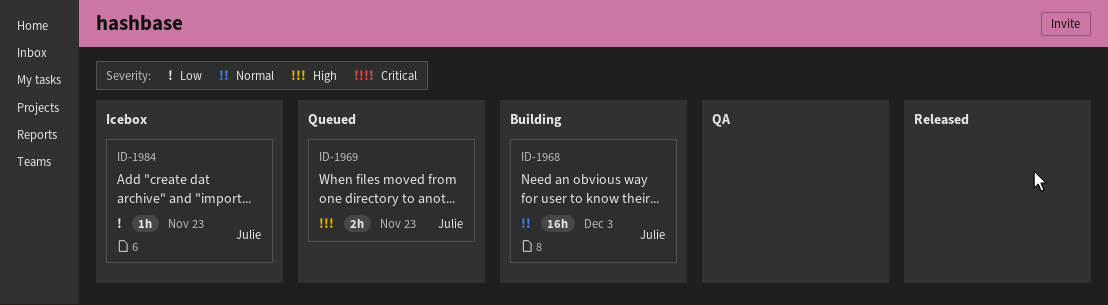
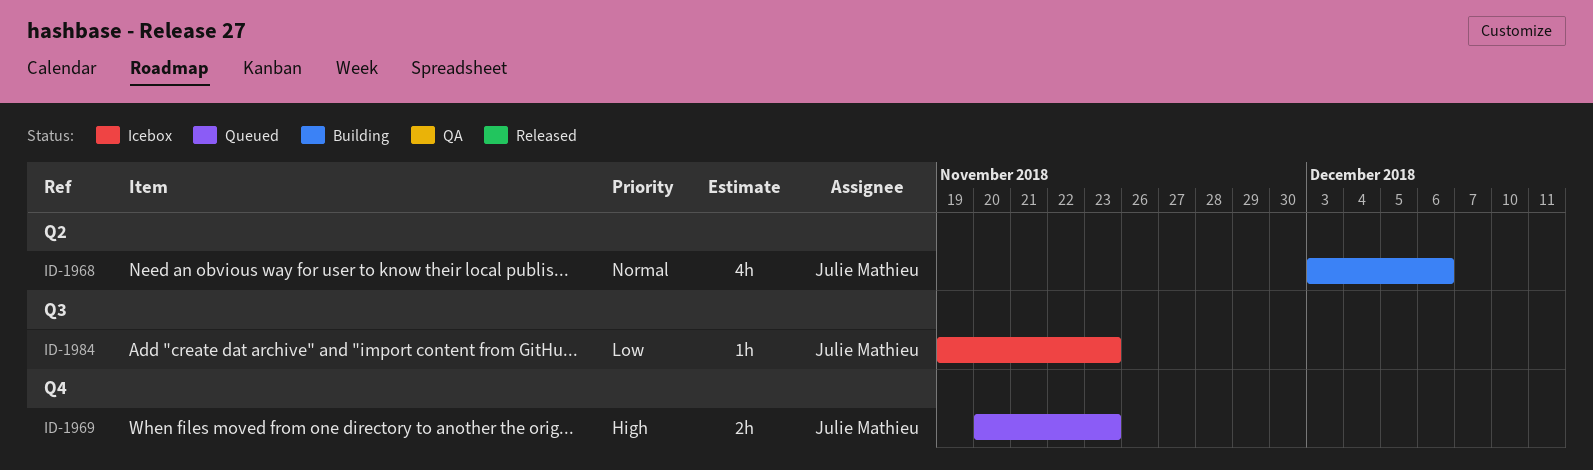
ID-1968, estimate: 16h -> 4h
ID-1968, due: Dec 3 -> Dec 6

